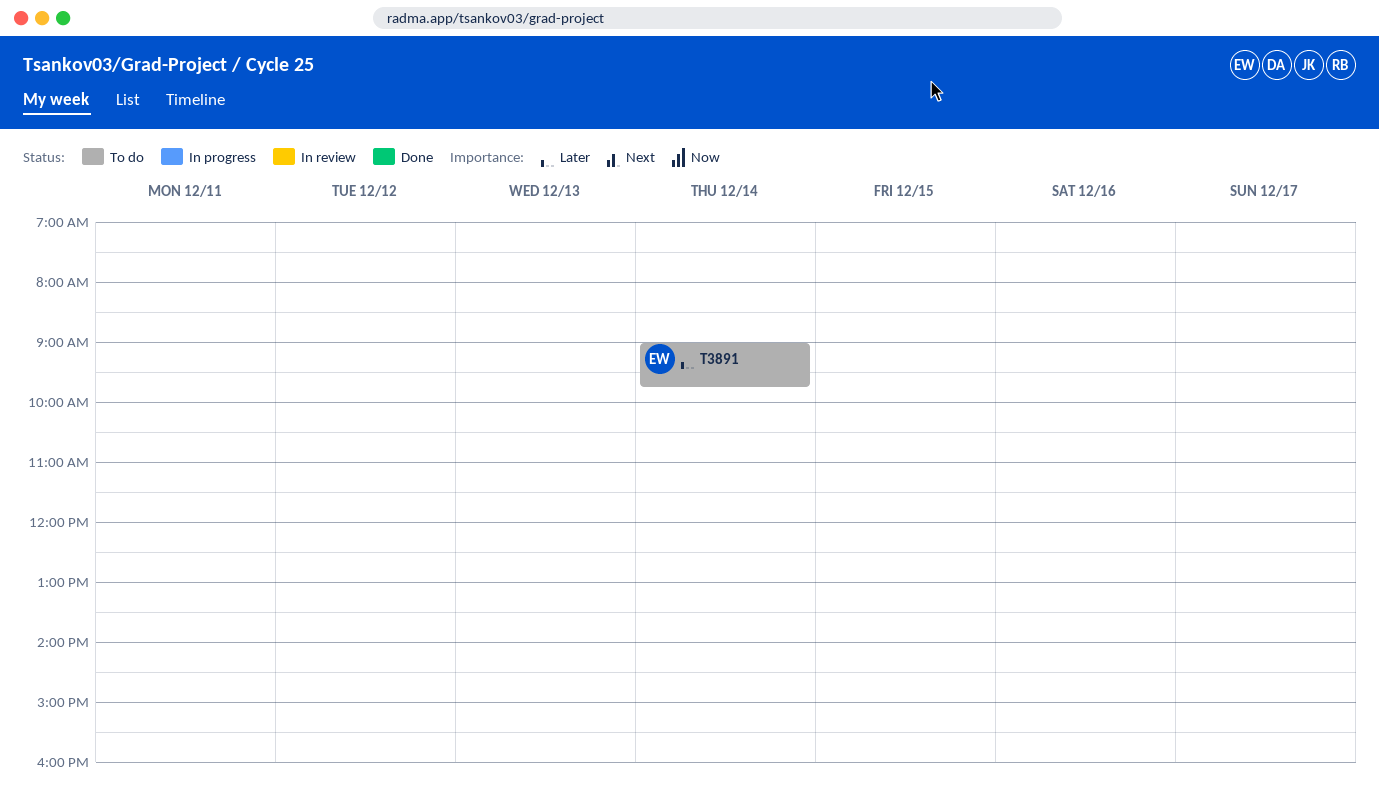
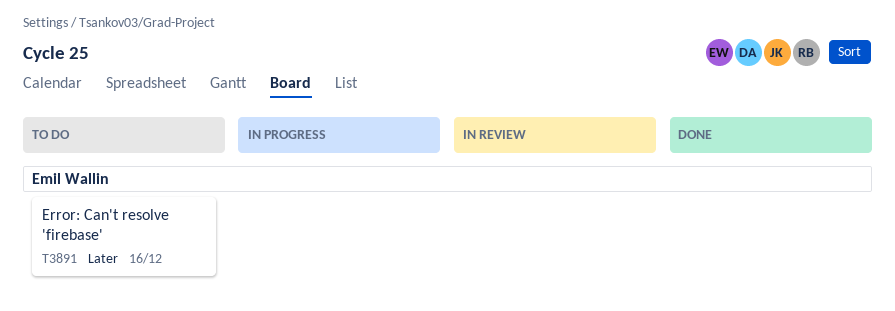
T3891, day: Dec 14 -> Dec 16

